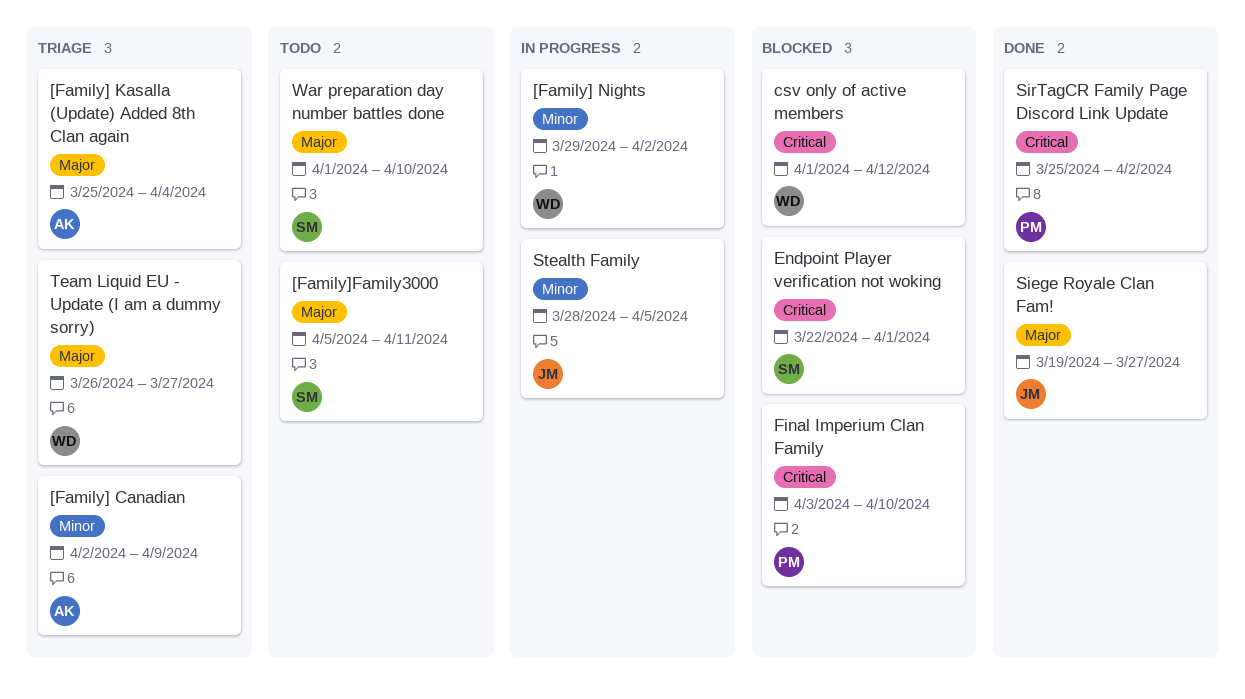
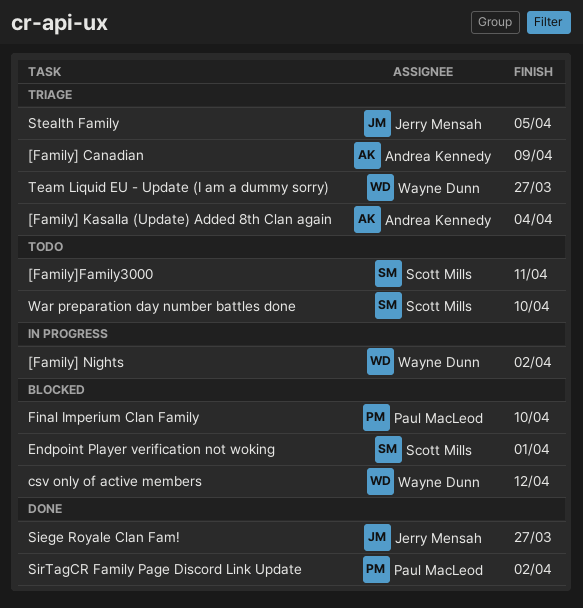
Stealth Family, status: In progress -> Triage

